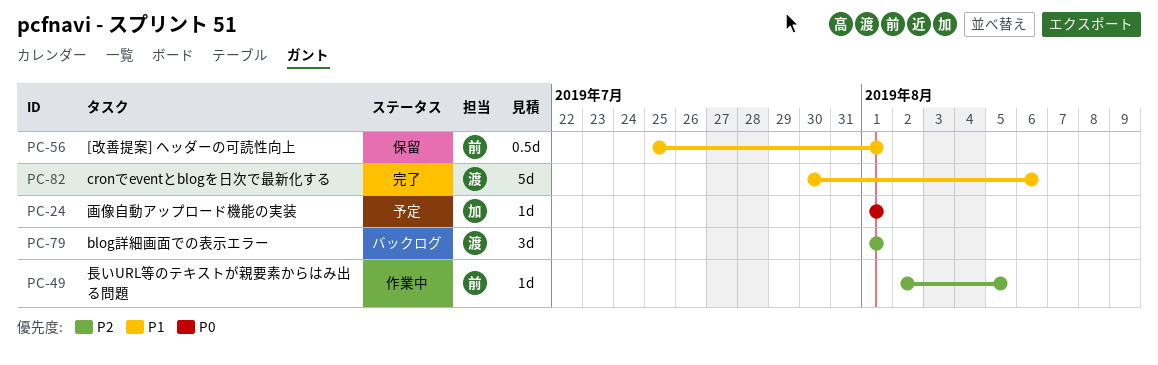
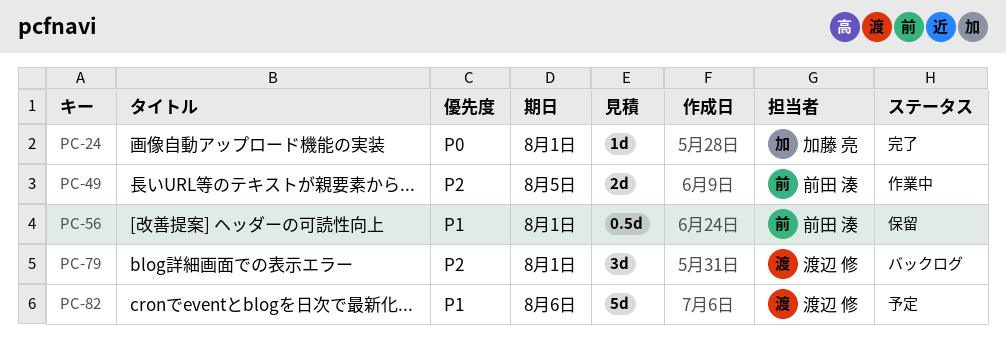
PC-24, status: 予定 -> 完了
PC-49, estimate: 1d -> 2d
PC-82, status: 完了 -> 予定

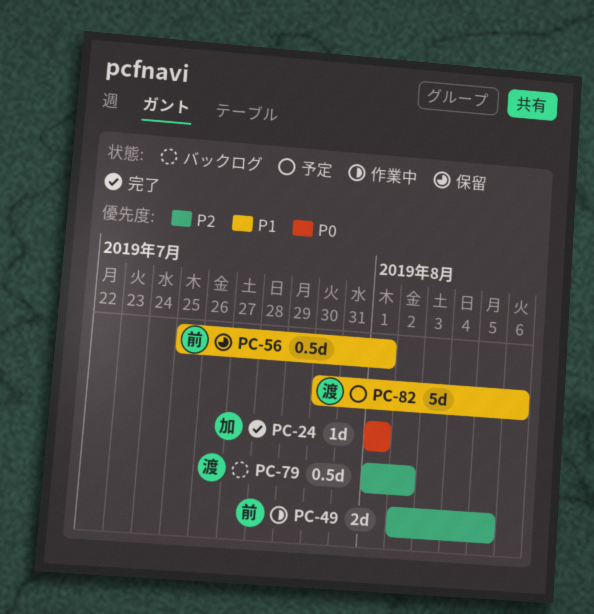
PC-79, estimate: 3d -> 0.5d
PC-79, due: Aug 1 -> Aug 2

